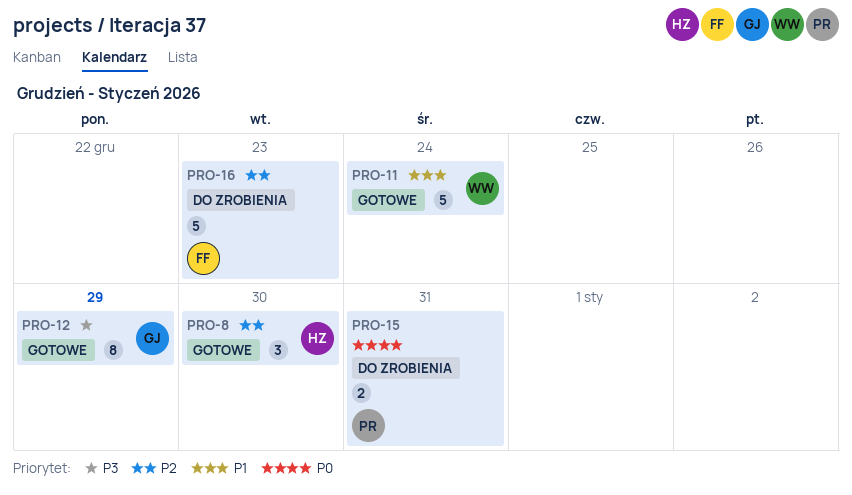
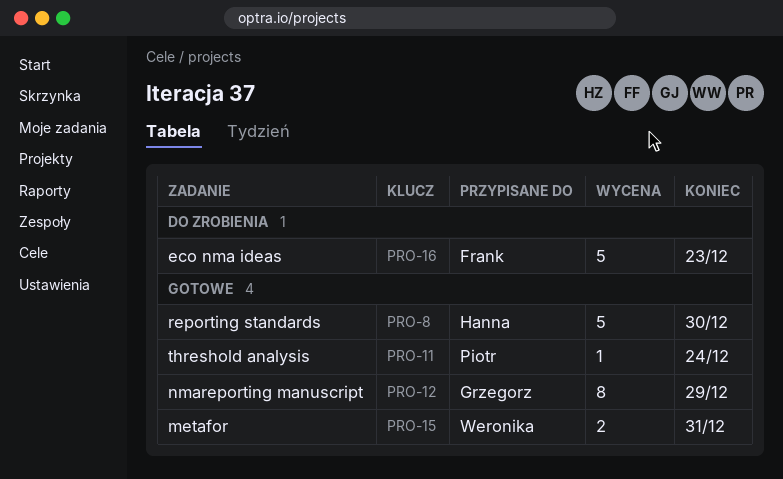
PRO-8, estimate: 3 -> 5
PRO-11, owner: Weronika -> Piotr
PRO-11, estimate: 5 -> 1
PRO-15, status: Do zrobienia -> Gotowe
PRO-15, owner: Piotr -> Weronika

